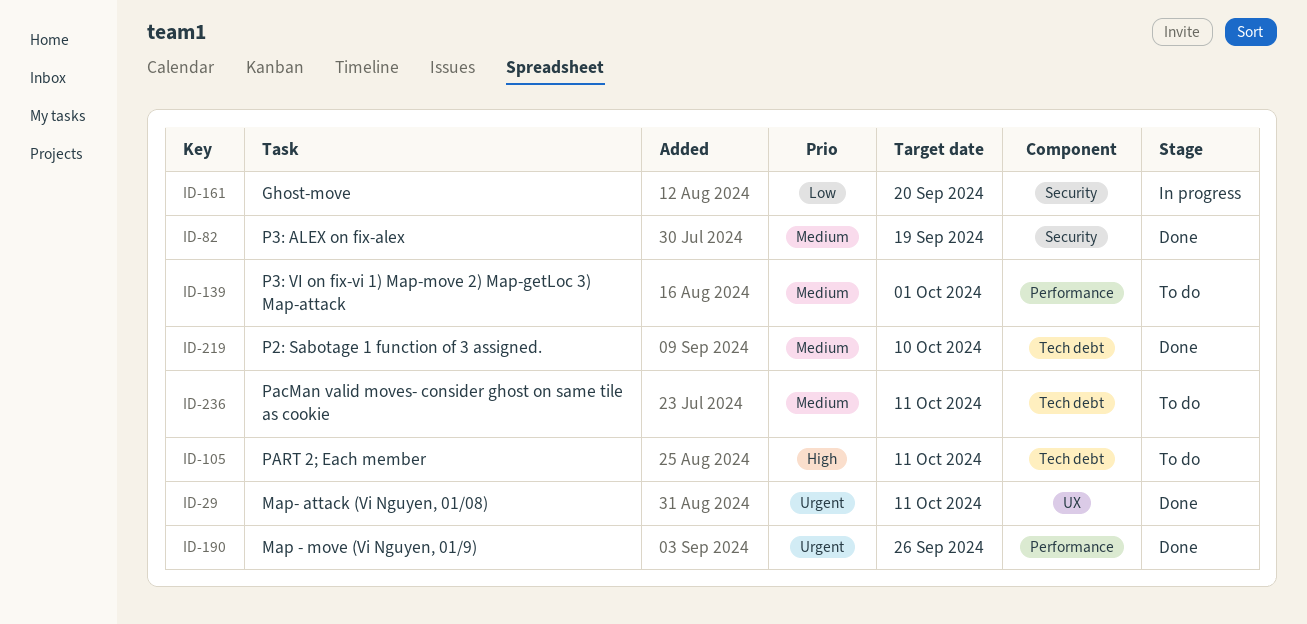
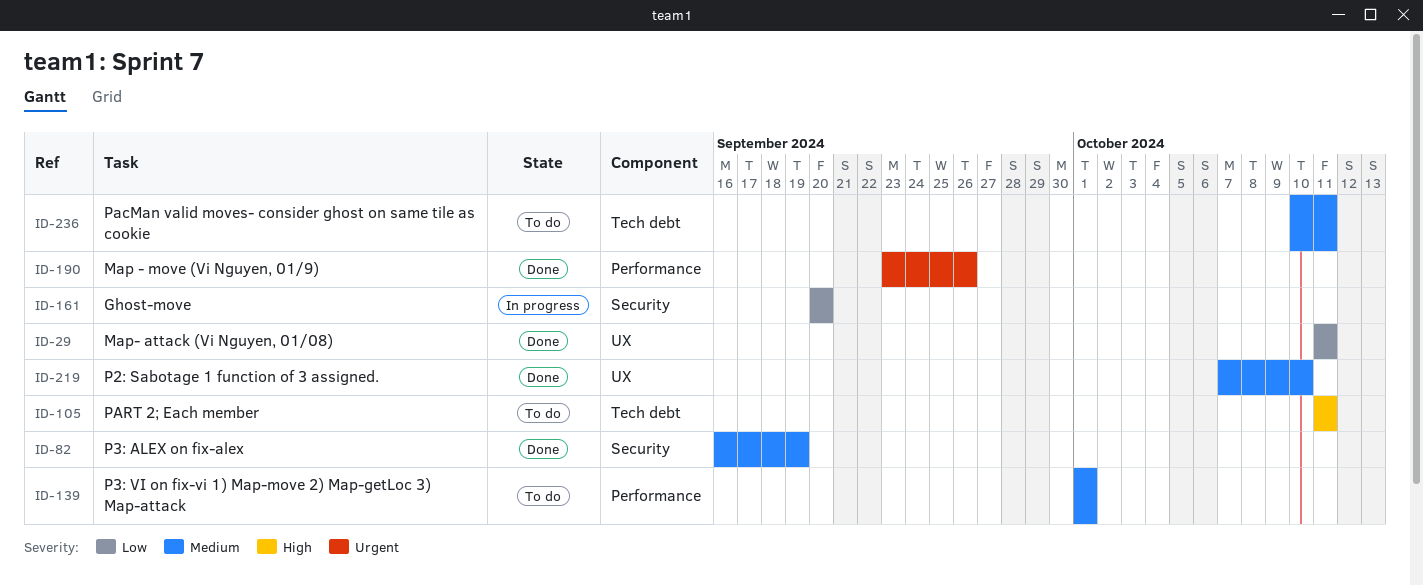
ID-29, priority: Urgent -> Low
ID-219, label: Tech debt -> UX

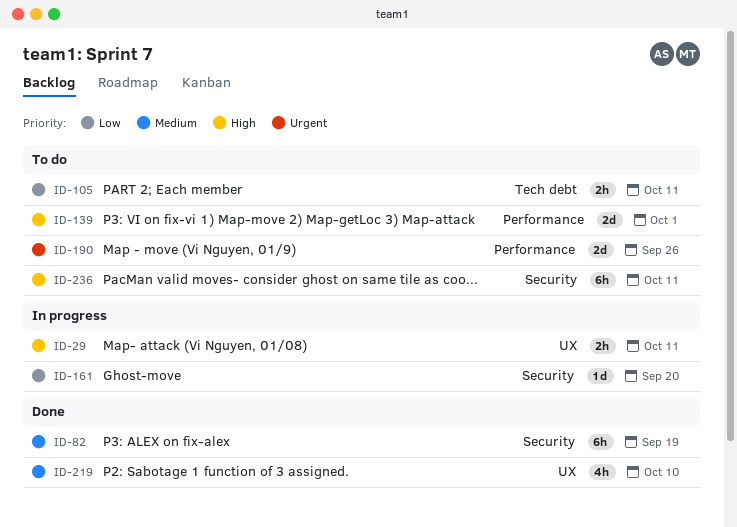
ID-29, status: Done -> In progress
ID-29, priority: Low -> High
ID-105, priority: High -> Low
ID-139, priority: Medium -> High
ID-190, status: Done -> To do
ID-236, priority: Medium -> High
ID-236, label: Tech debt -> Security

